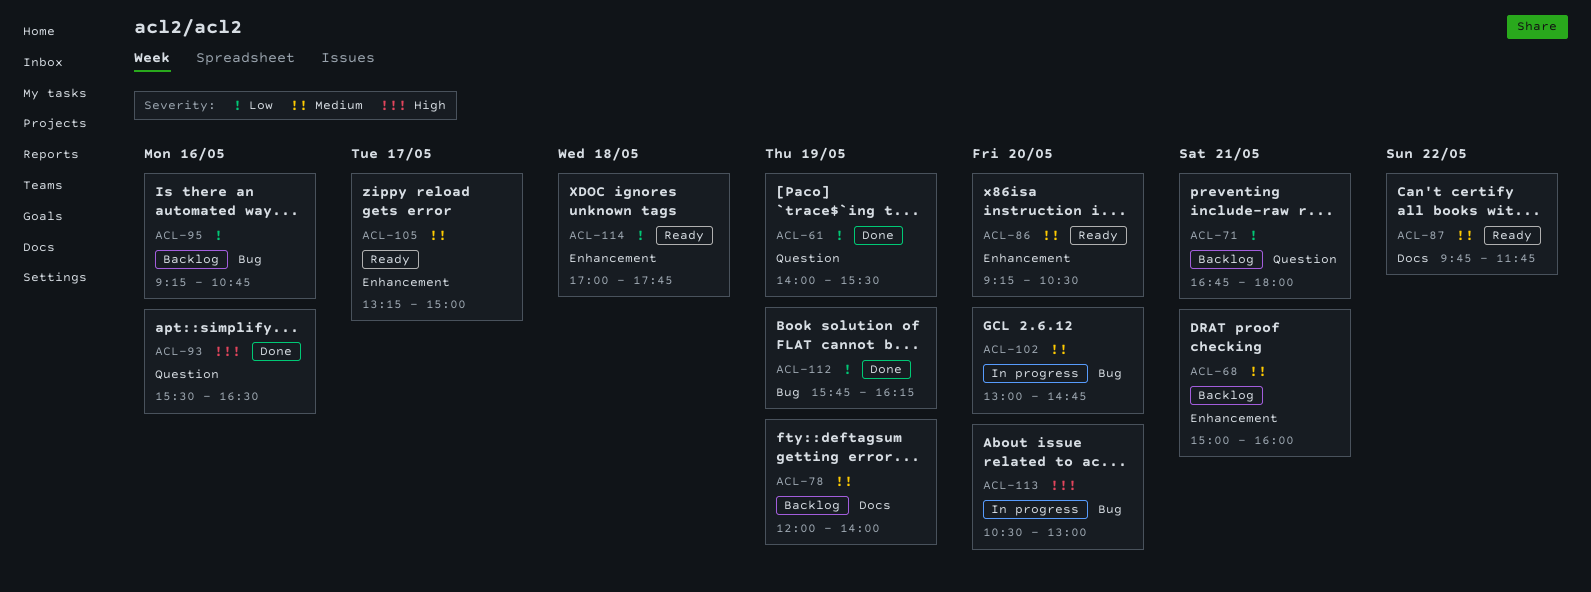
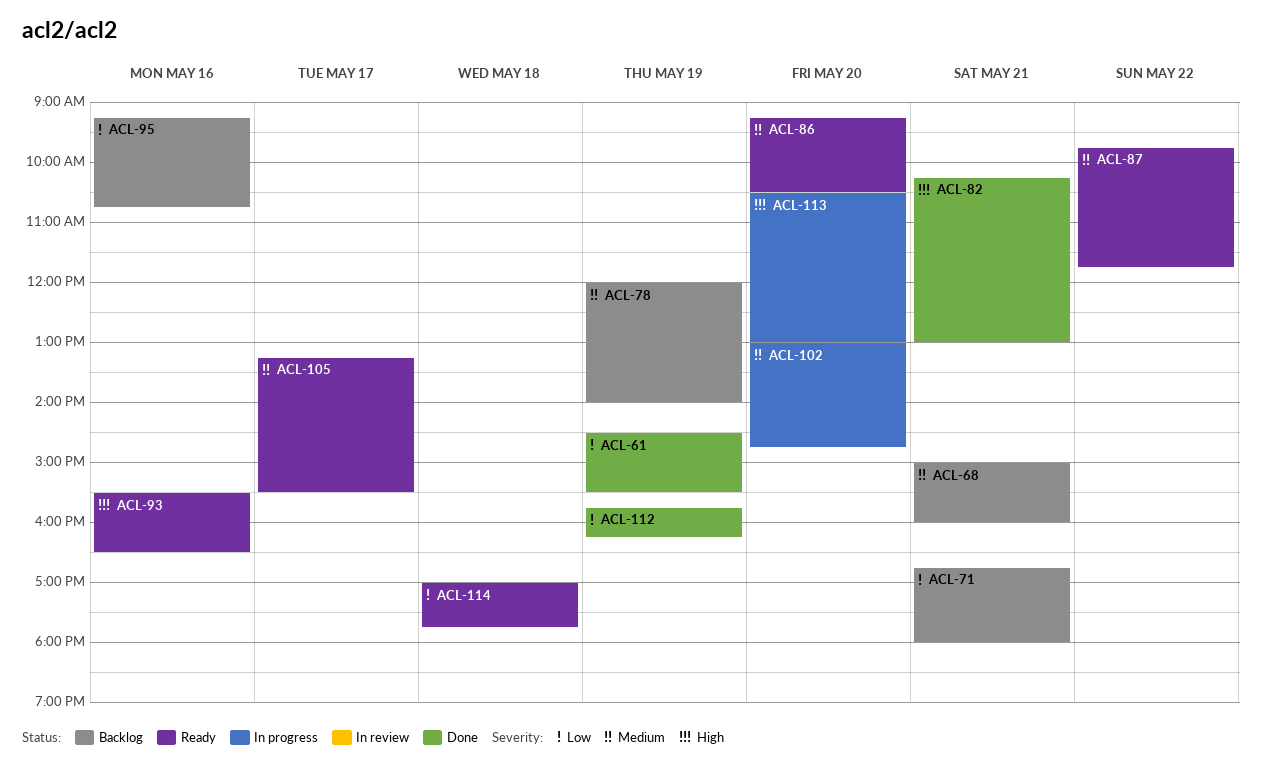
ACL-61, begins: 14:00 -> 14:30
ACL-82: none -> present
ACL-93, status: Done -> Ready
ACL-105, ends: 15:00 -> 15:30

